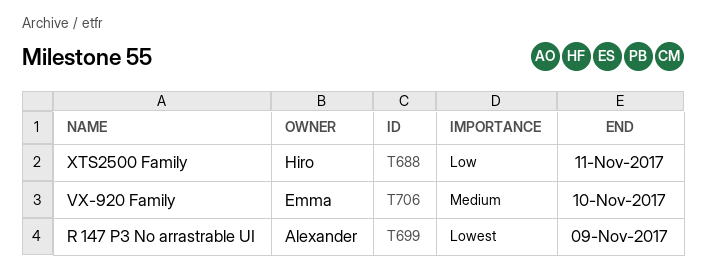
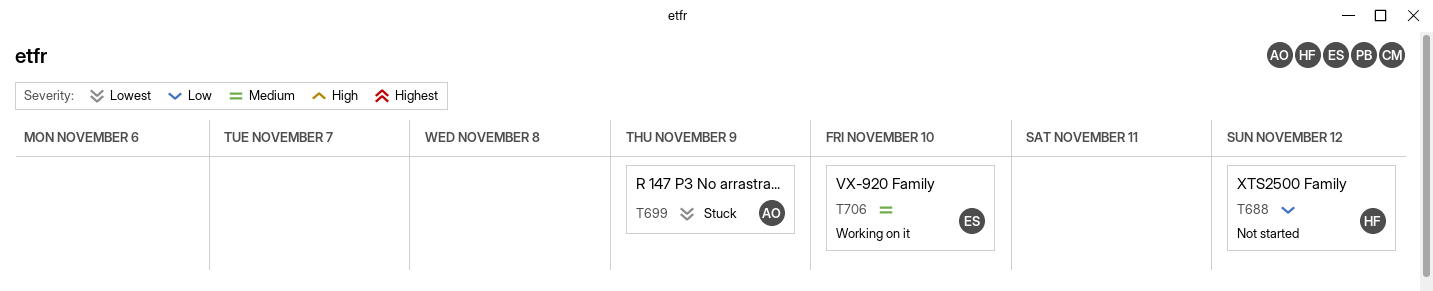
T688, due: Nov 11 -> Nov 12

